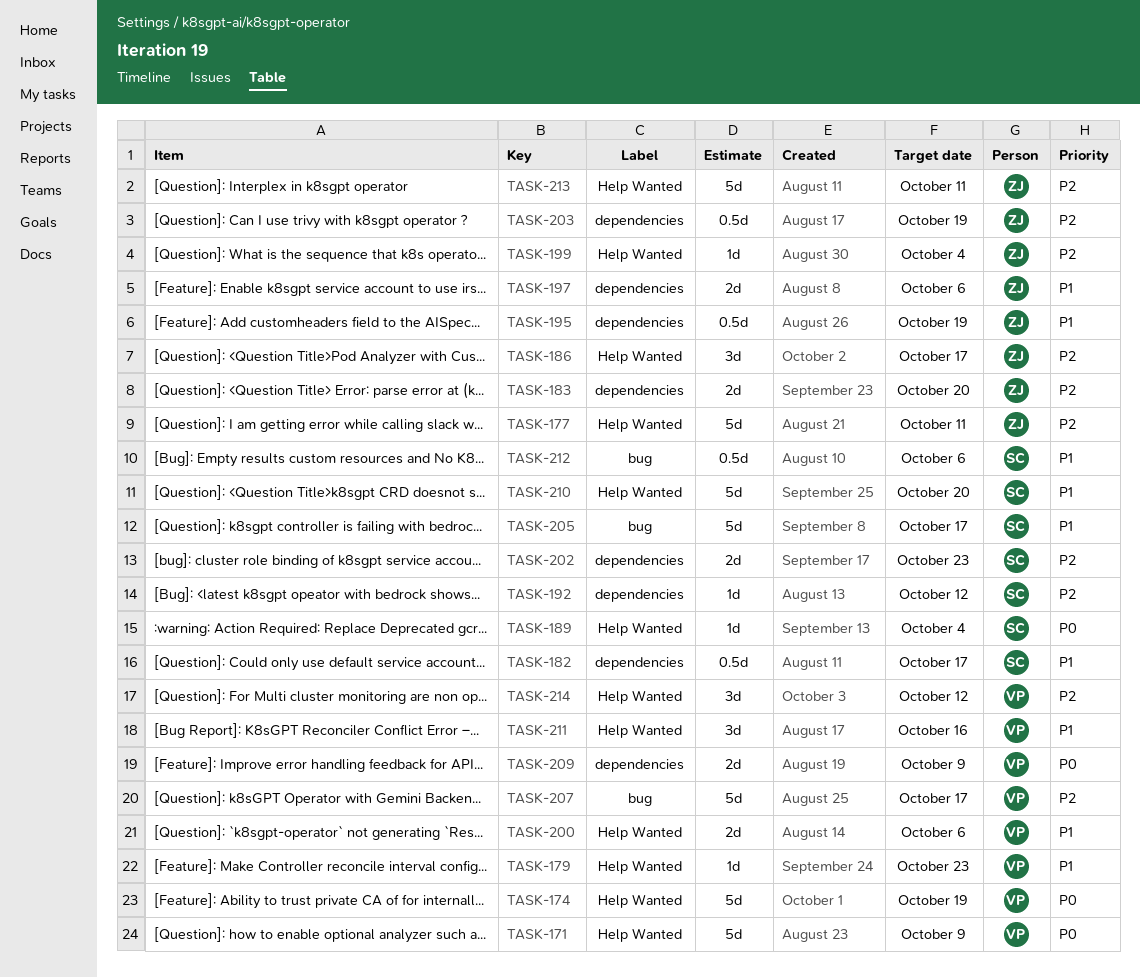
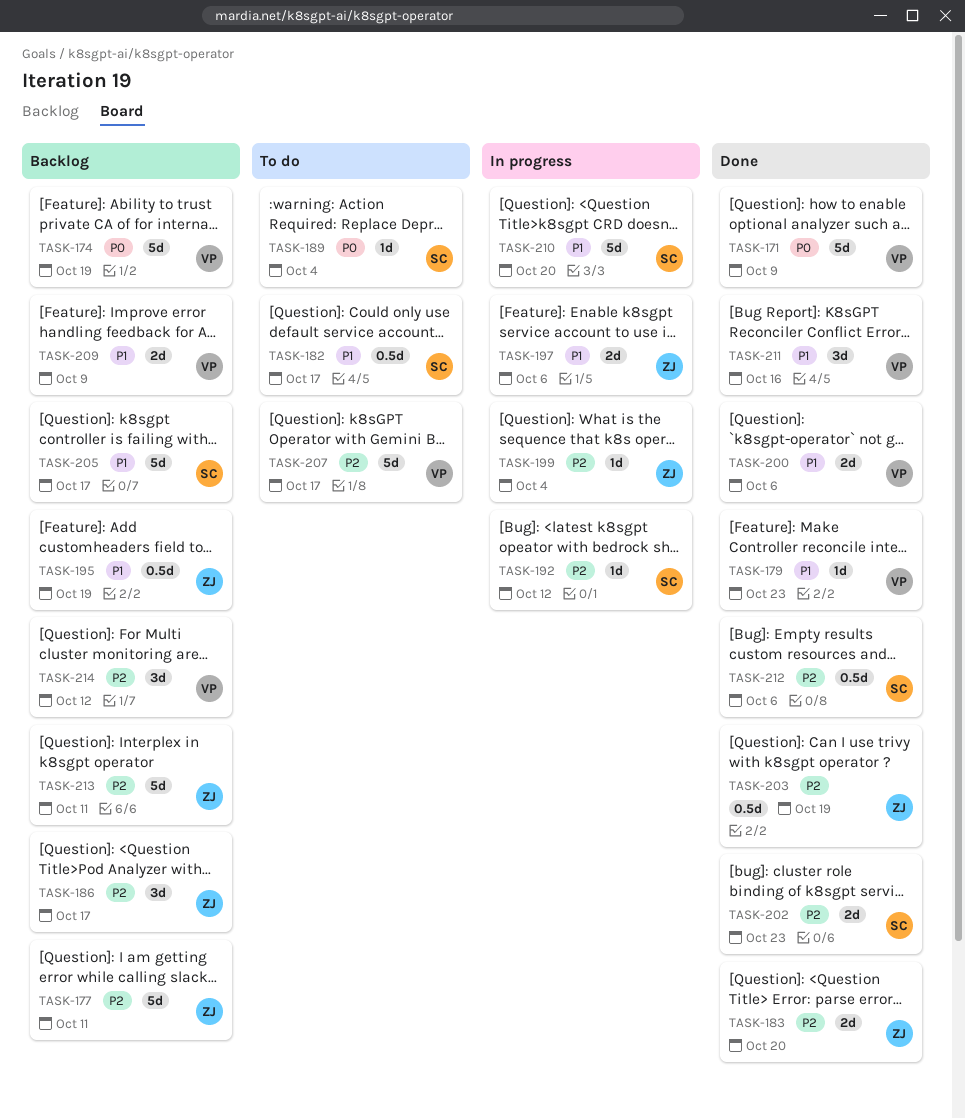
TASK-209, priority: P0 -> P1
TASK-212, priority: P1 -> P2

